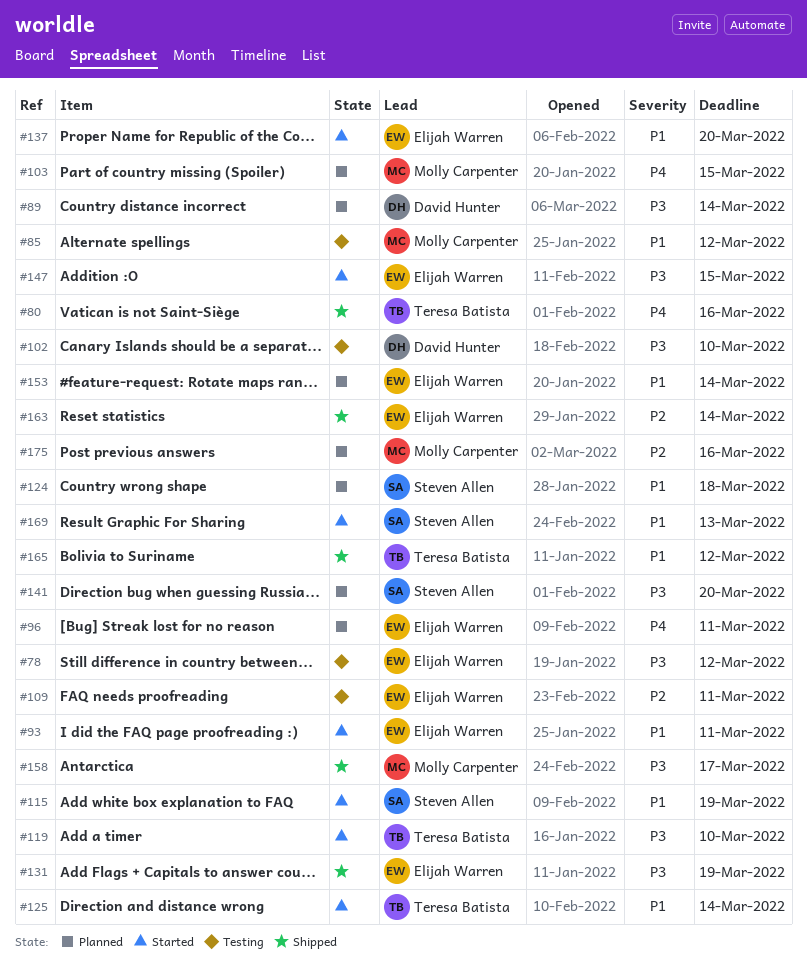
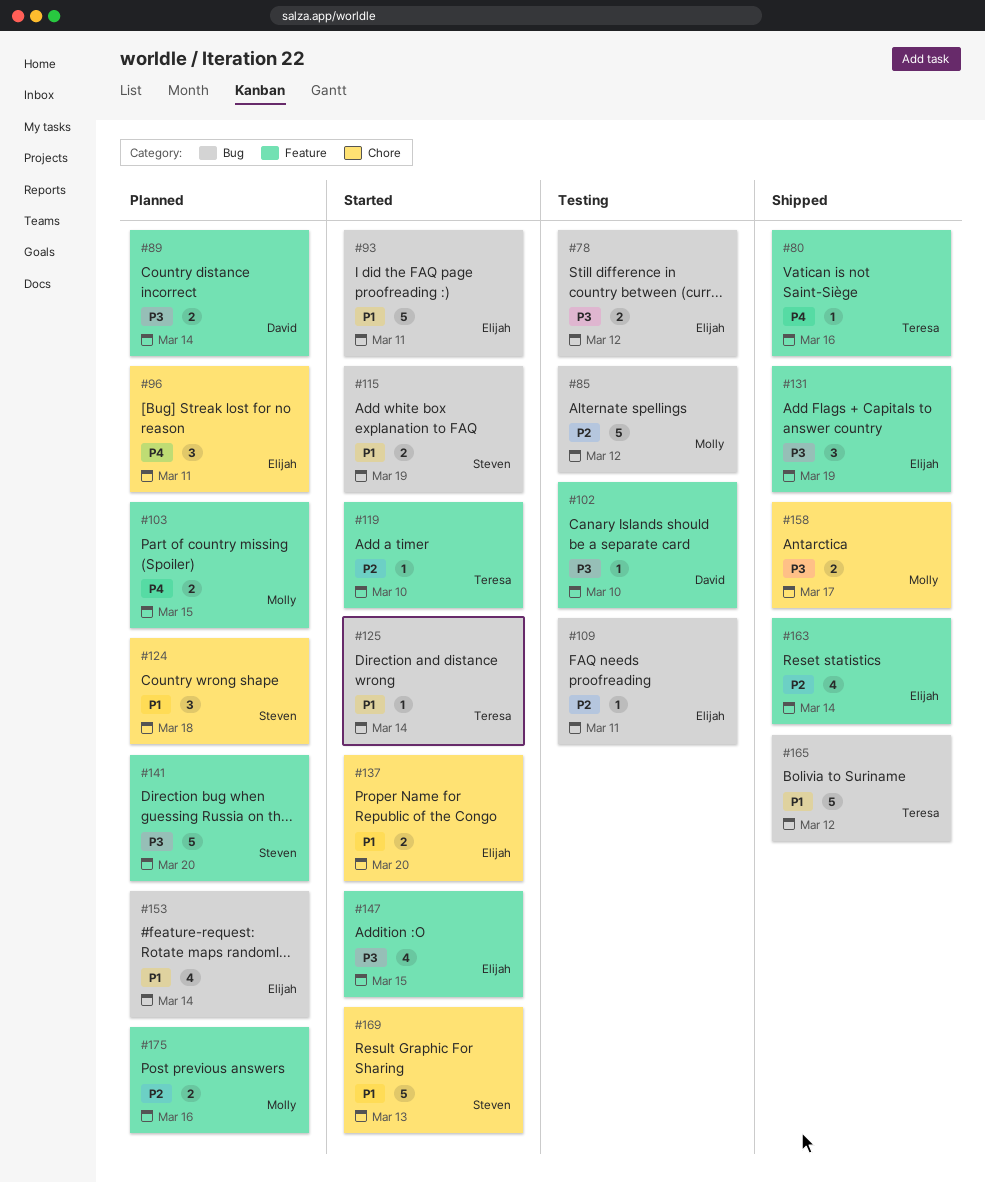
#85, priority: P1 -> P2
#119, priority: P3 -> P2

